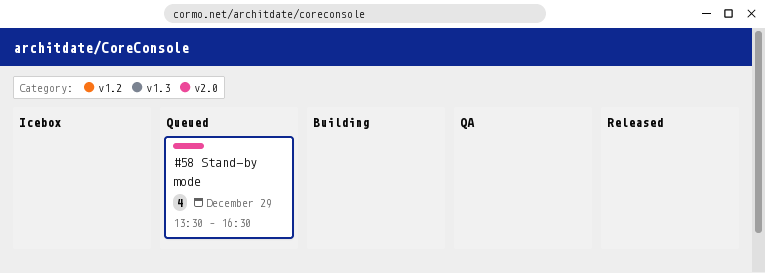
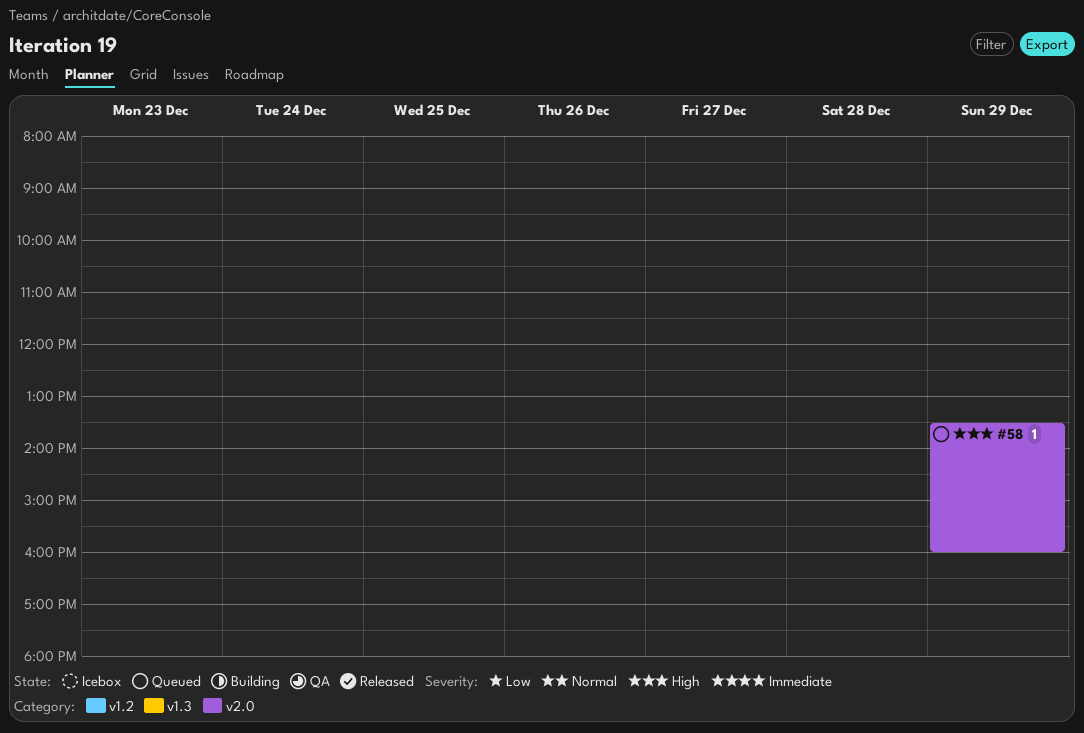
#58, estimate: 4 -> 1
#58, ends: 16:30 -> 16:00

